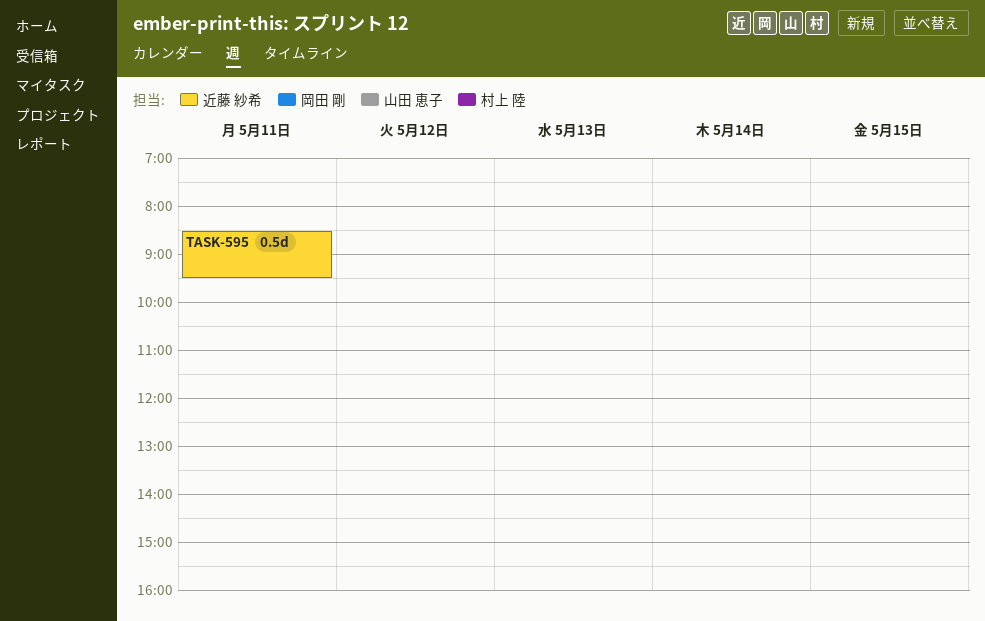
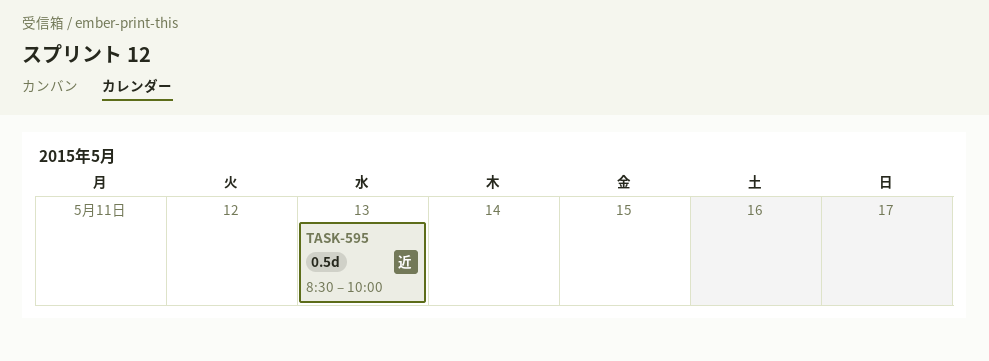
TASK-595, day: May 11 -> May 13
TASK-595, ends: 09:30 -> 10:00

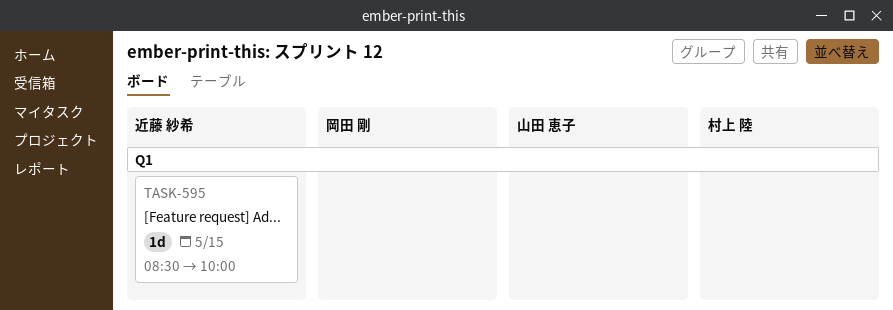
TASK-595, estimate: 0.5d -> 1d
TASK-595, day: May 13 -> May 15

